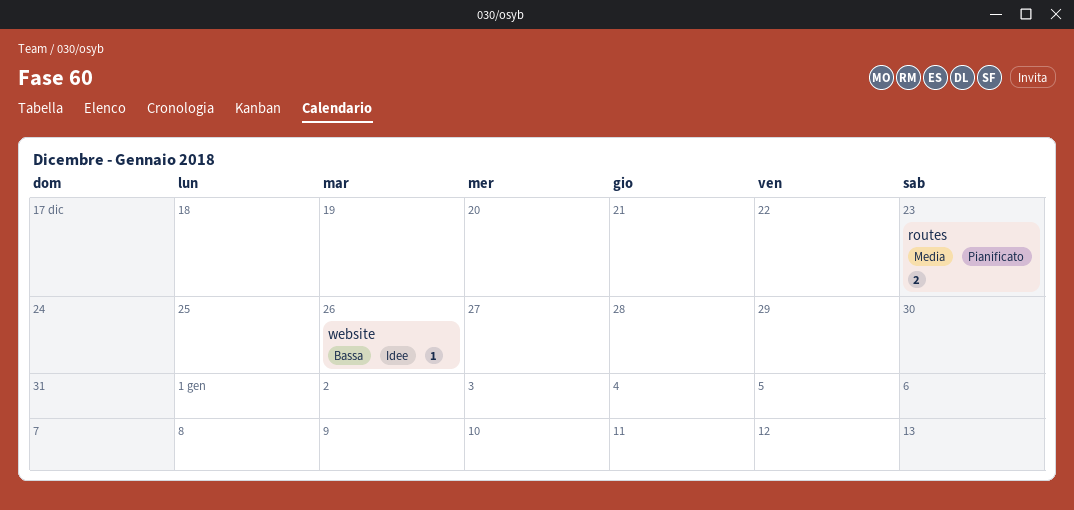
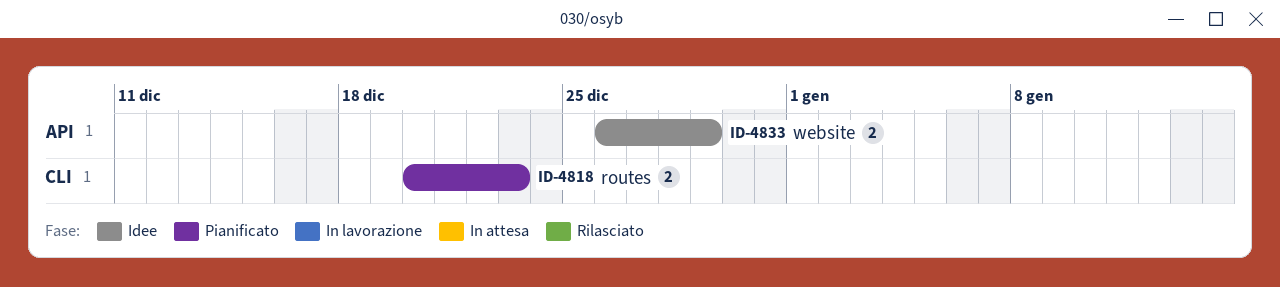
website, estimate: 1 -> 2
website, due: Dec 26 -> Dec 29

